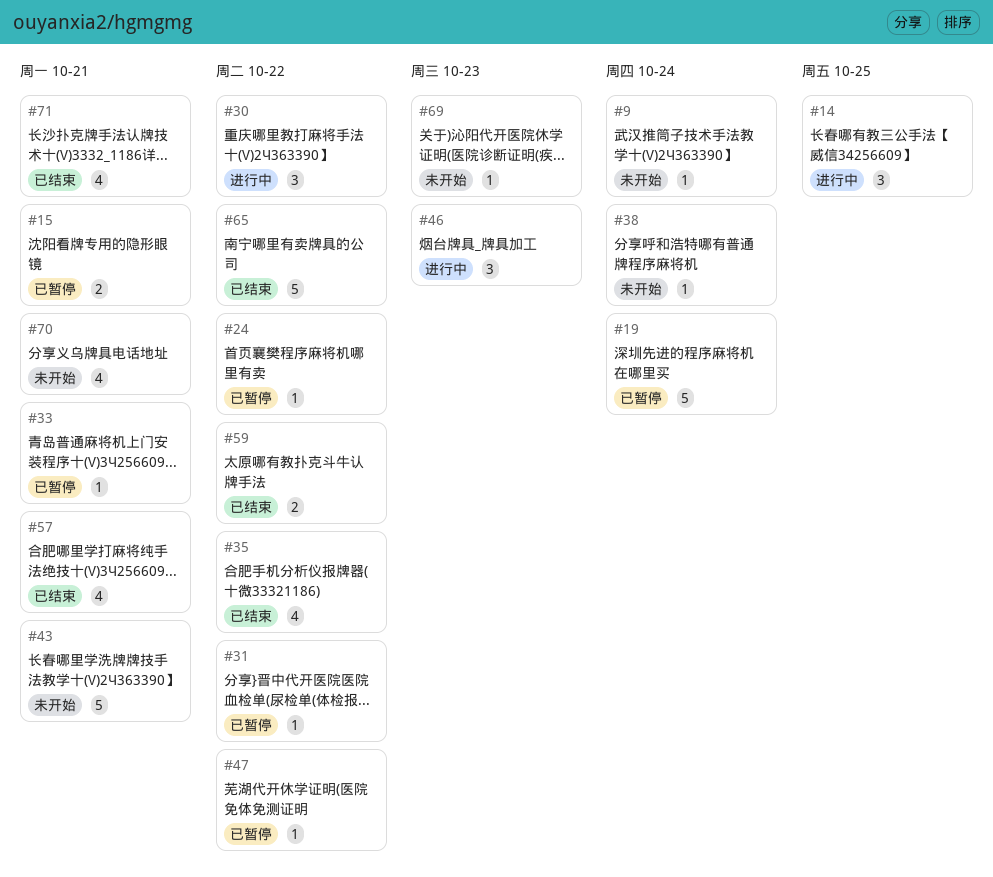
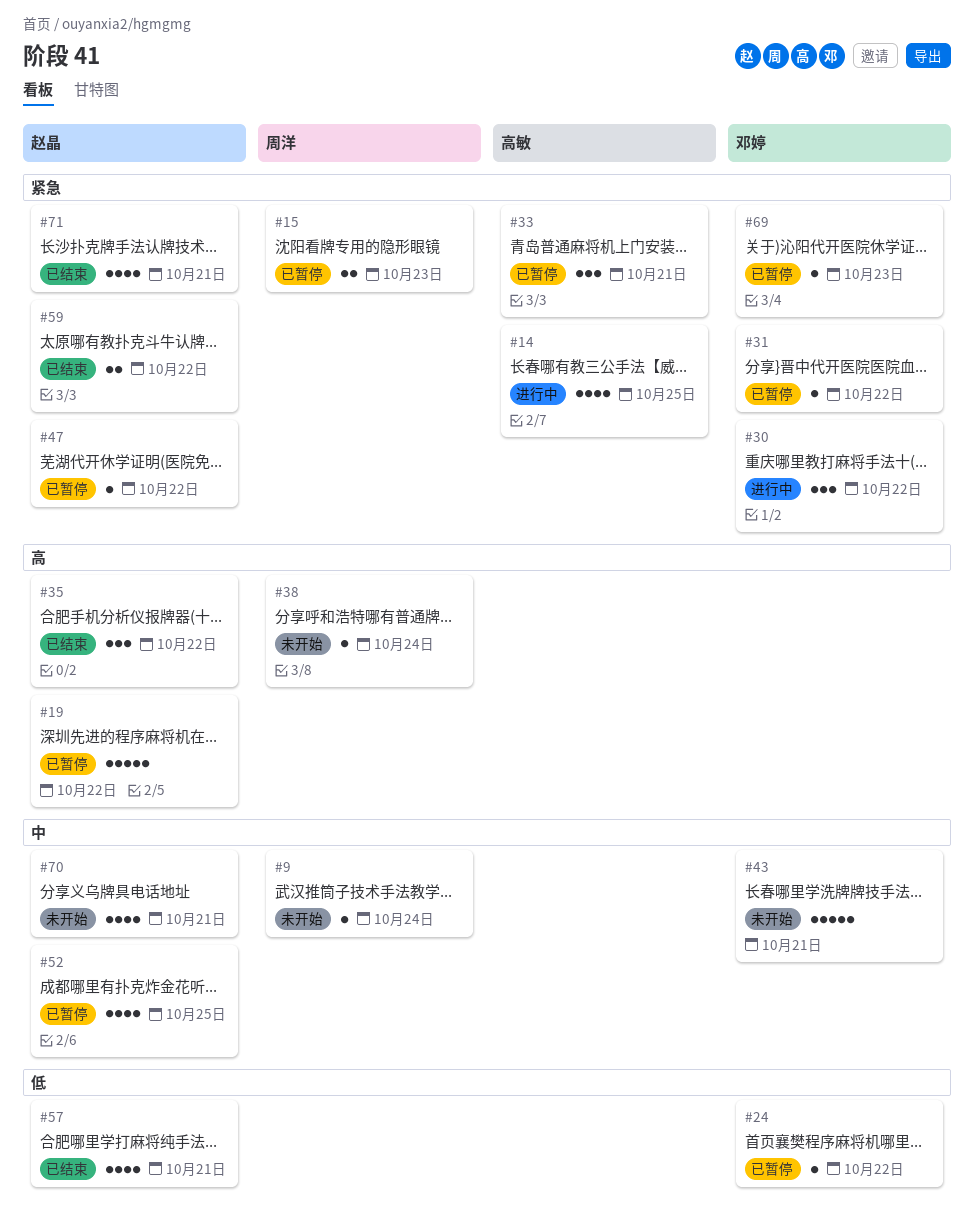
#14, estimate: 3 -> 4
#15, due: Oct 21 -> Oct 23
#19, due: Oct 24 -> Oct 22
#33, estimate: 1 -> 3
#35, estimate: 4 -> 3
#46: present -> none
#52: none -> present
#65: present -> none
#69, status: 未开始 -> 已暂停

